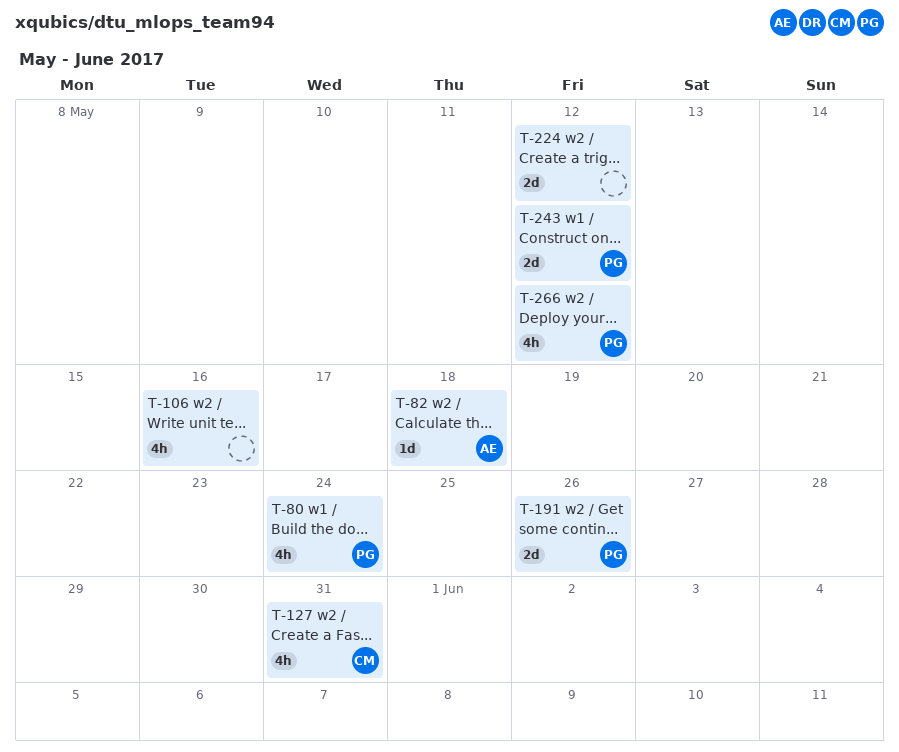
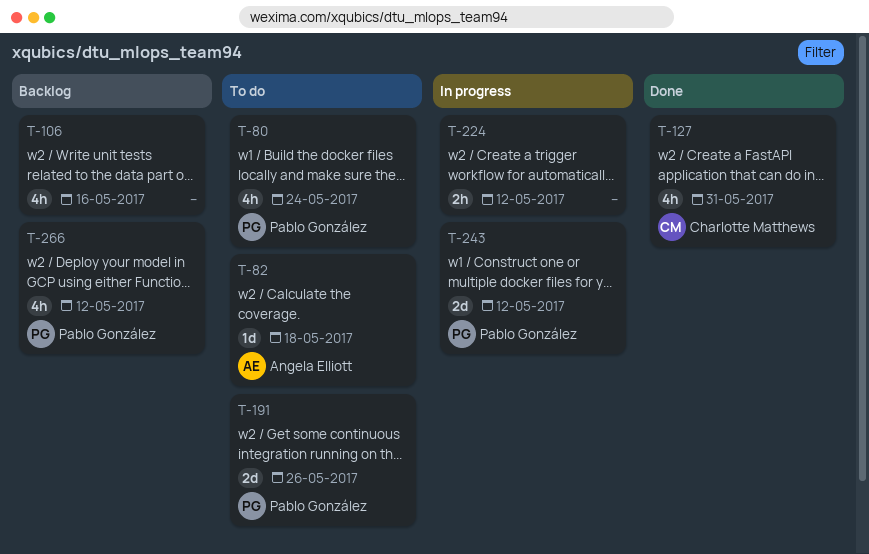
T-224, estimate: 2d -> 2h

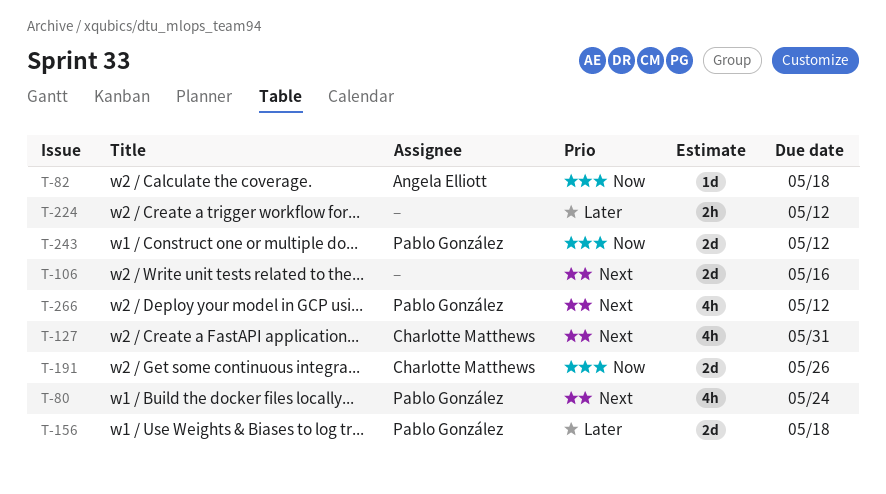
T-106, estimate: 4h -> 2d
T-156: none -> present
T-191, owner: Pablo González -> Charlotte Matthews

